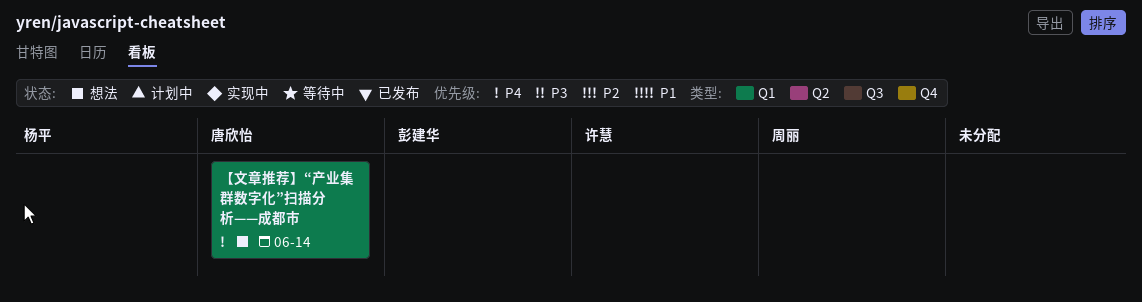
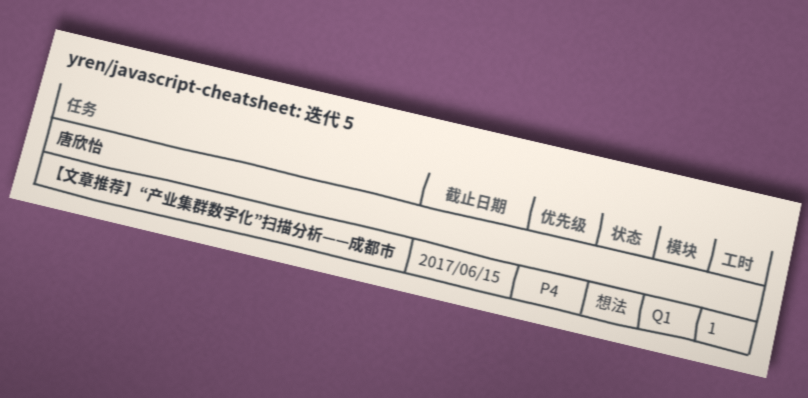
【文章推荐】“产业集群数字化”扫描分析——成都市, due: Jun 14 -> Jun 15

